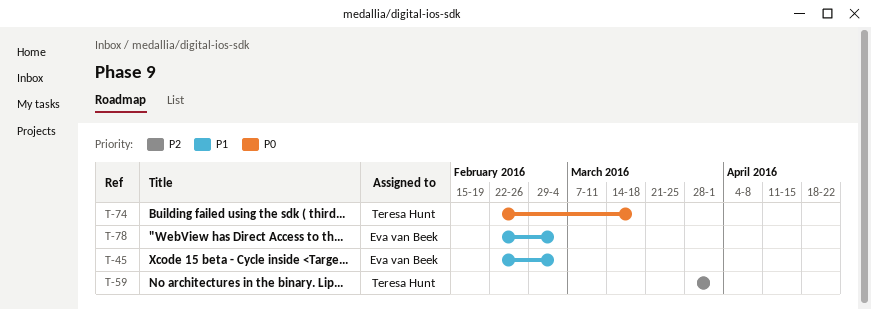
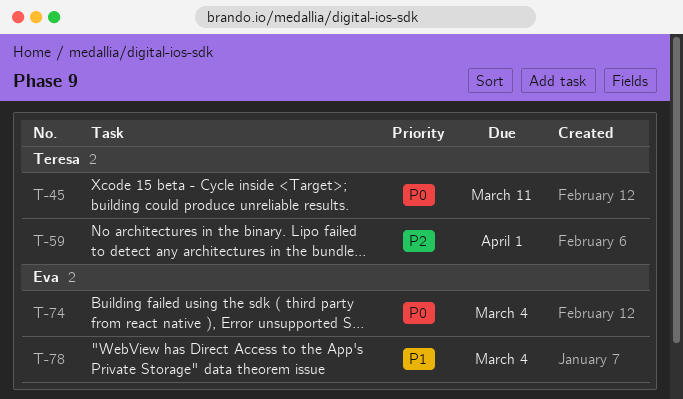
T-45, owner: Eva van Beek -> Teresa Hunt
T-45, priority: P1 -> P0
T-45, due: Mar 4 -> Mar 11
T-74, owner: Teresa Hunt -> Eva van Beek
T-74, due: Mar 18 -> Mar 4

